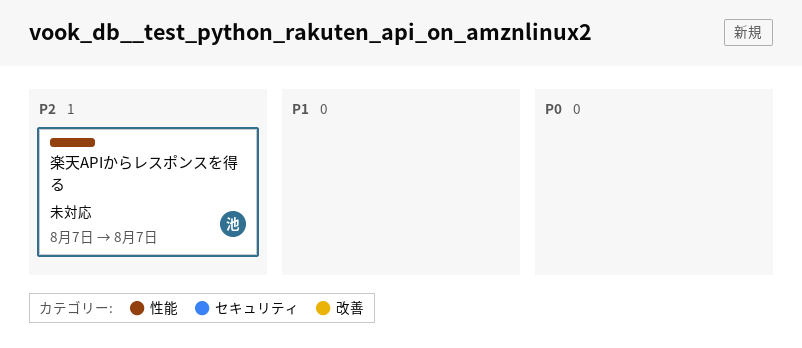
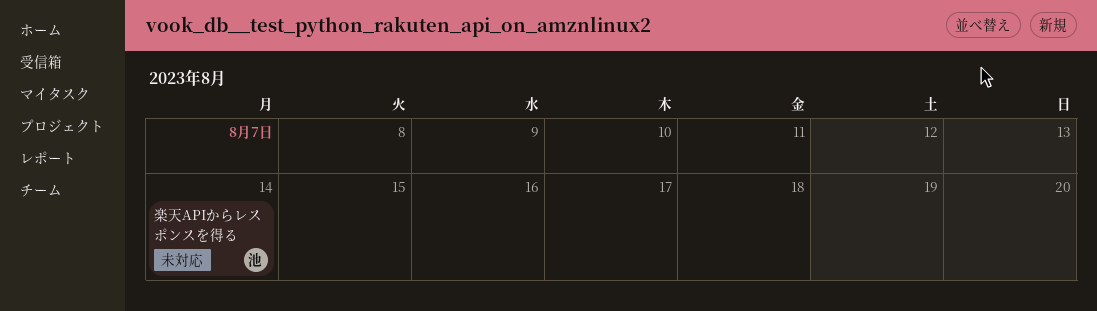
楽天APIからレスポンスを得る, due: Aug 7 -> Aug 14

